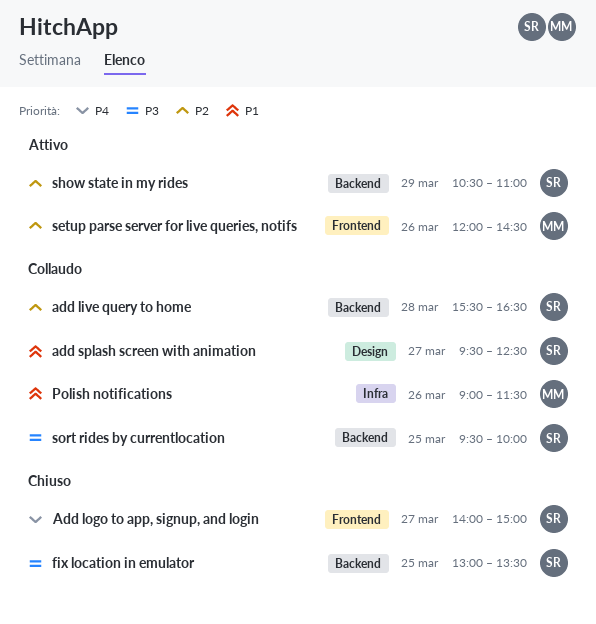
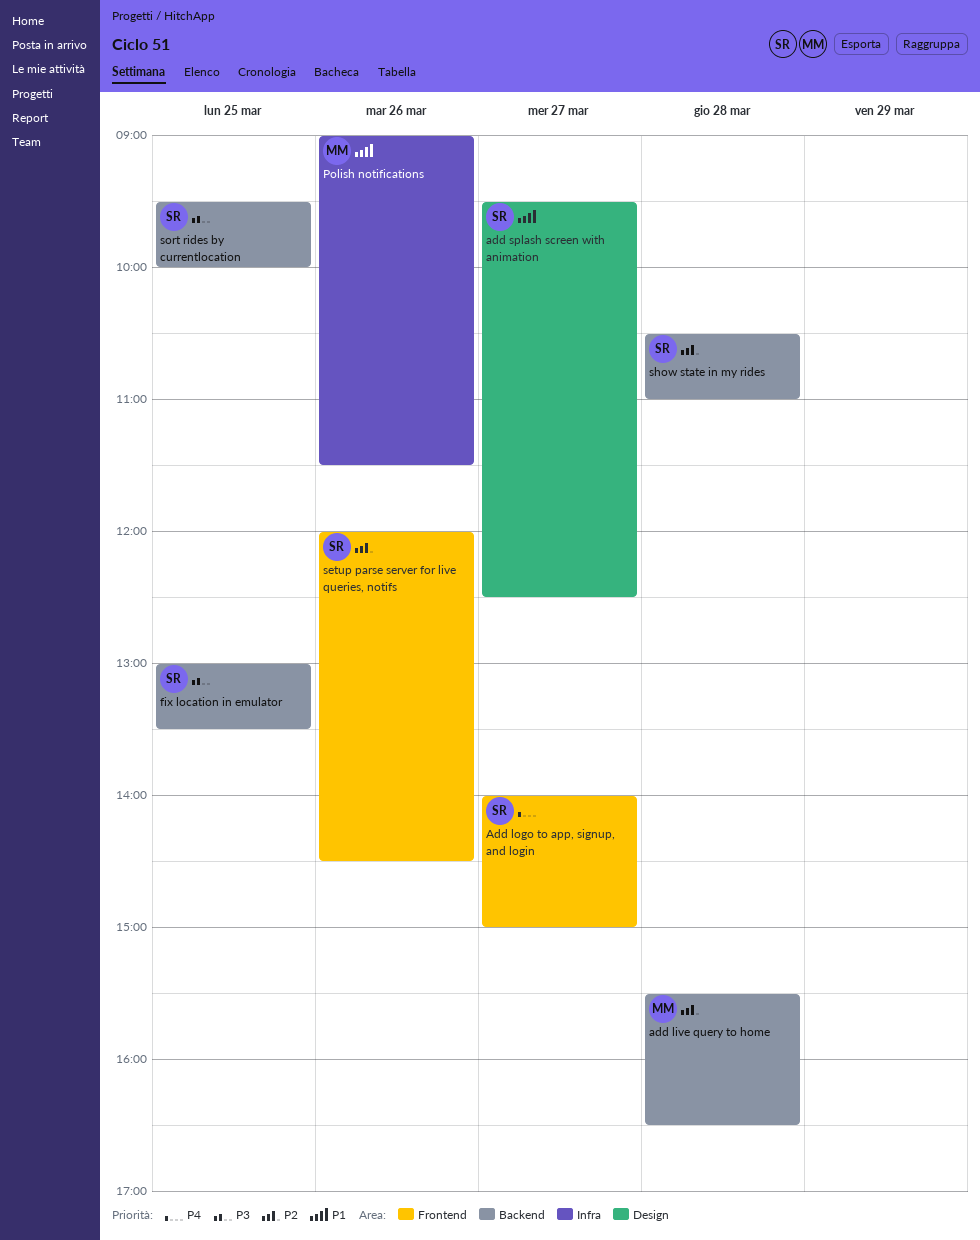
add live query to home, owner: SR -> MM
setup parse server for live queries, notifs, owner: MM -> SR
show state in my rides, day: Mar 29 -> Mar 28

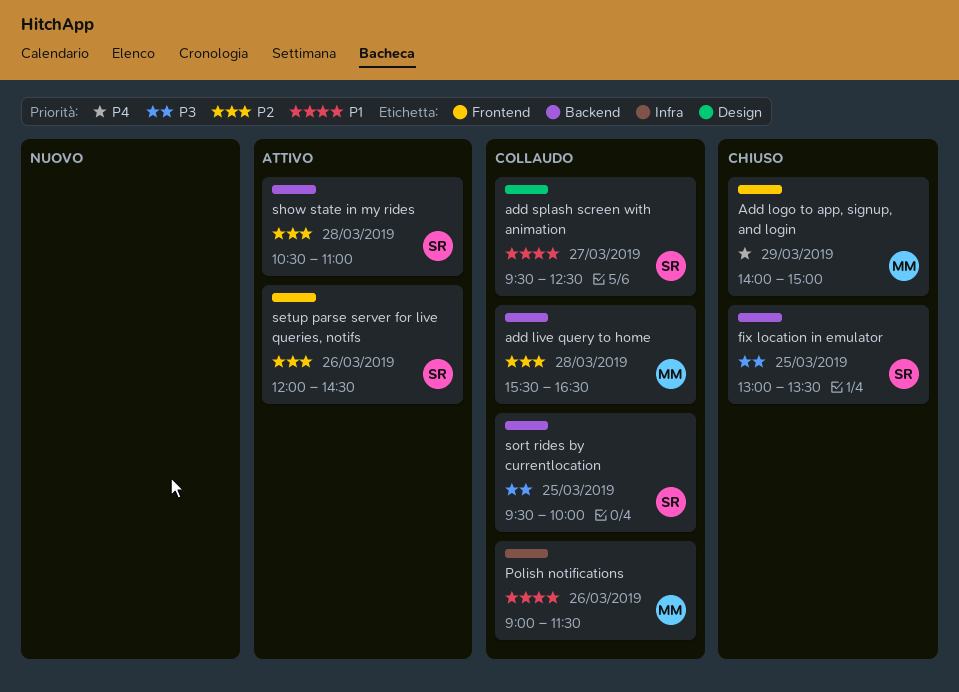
Add logo to app, signup, and login, owner: SR -> MM
Add logo to app, signup, and login, day: Mar 27 -> Mar 29

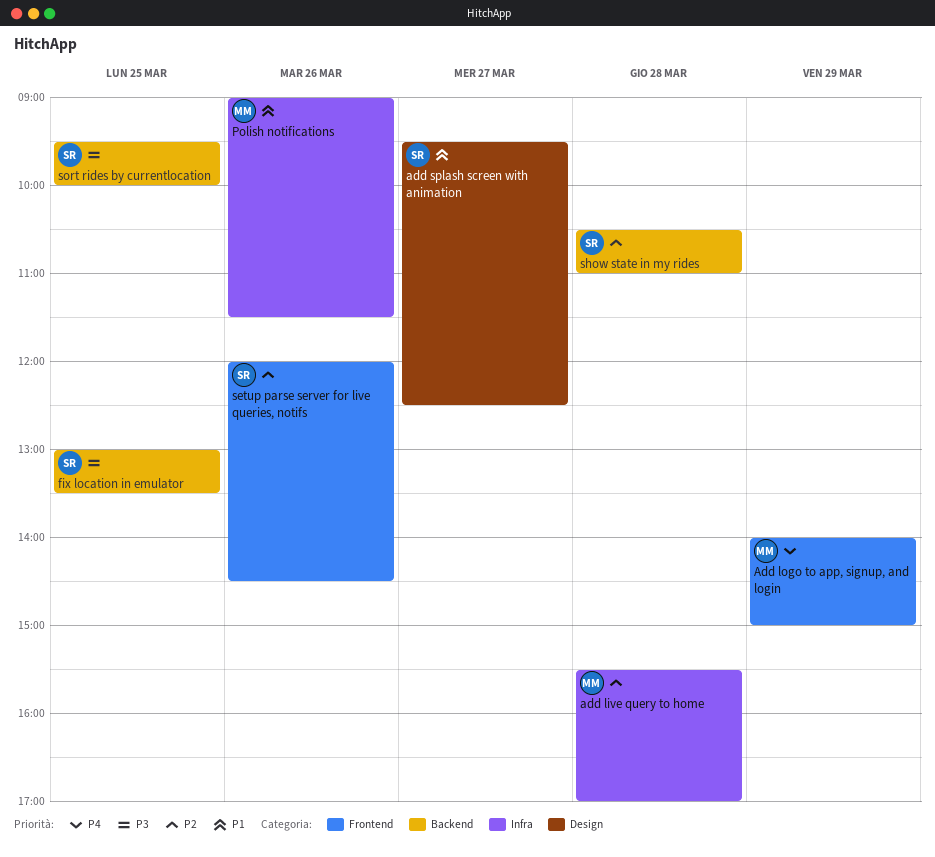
add live query to home, label: Backend -> Infra
add live query to home, ends: 16:30 -> 17:00

